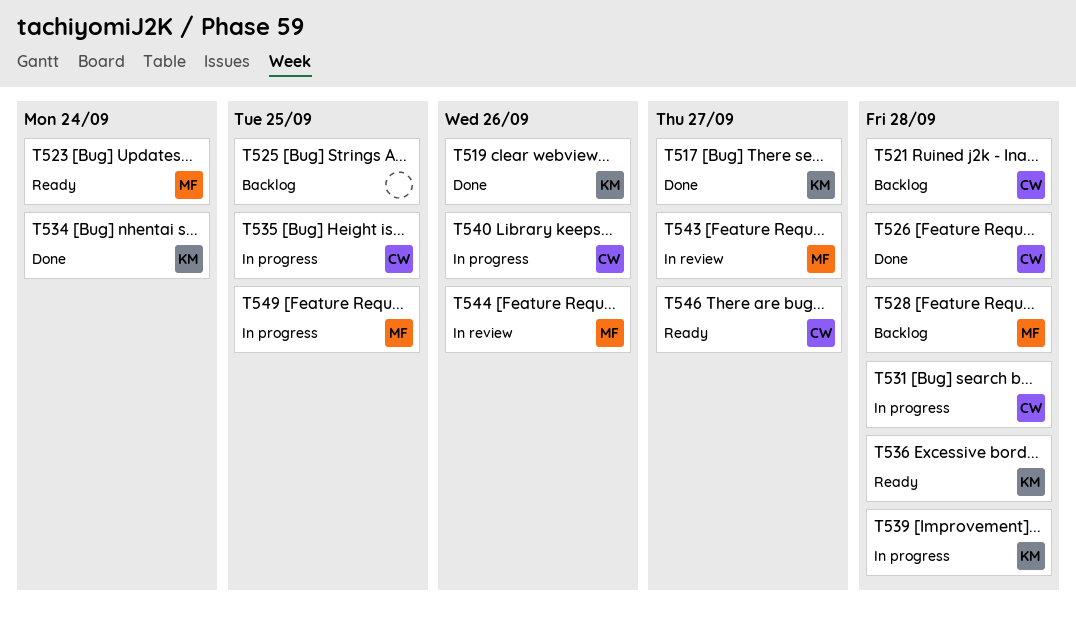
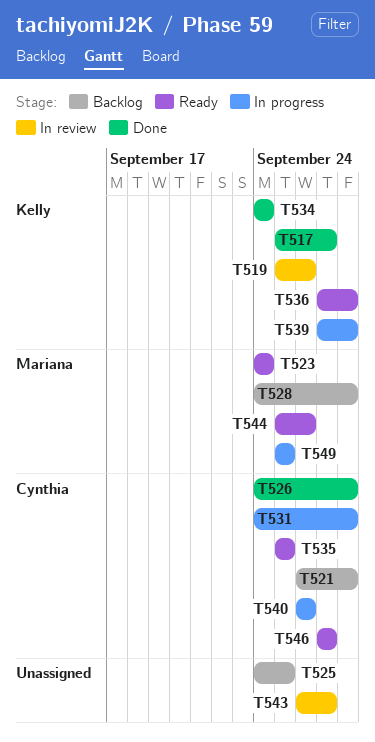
T519, status: Done -> In review
T535, status: In progress -> Ready
T543, owner: Mariana -> none
T544, status: In review -> Ready

